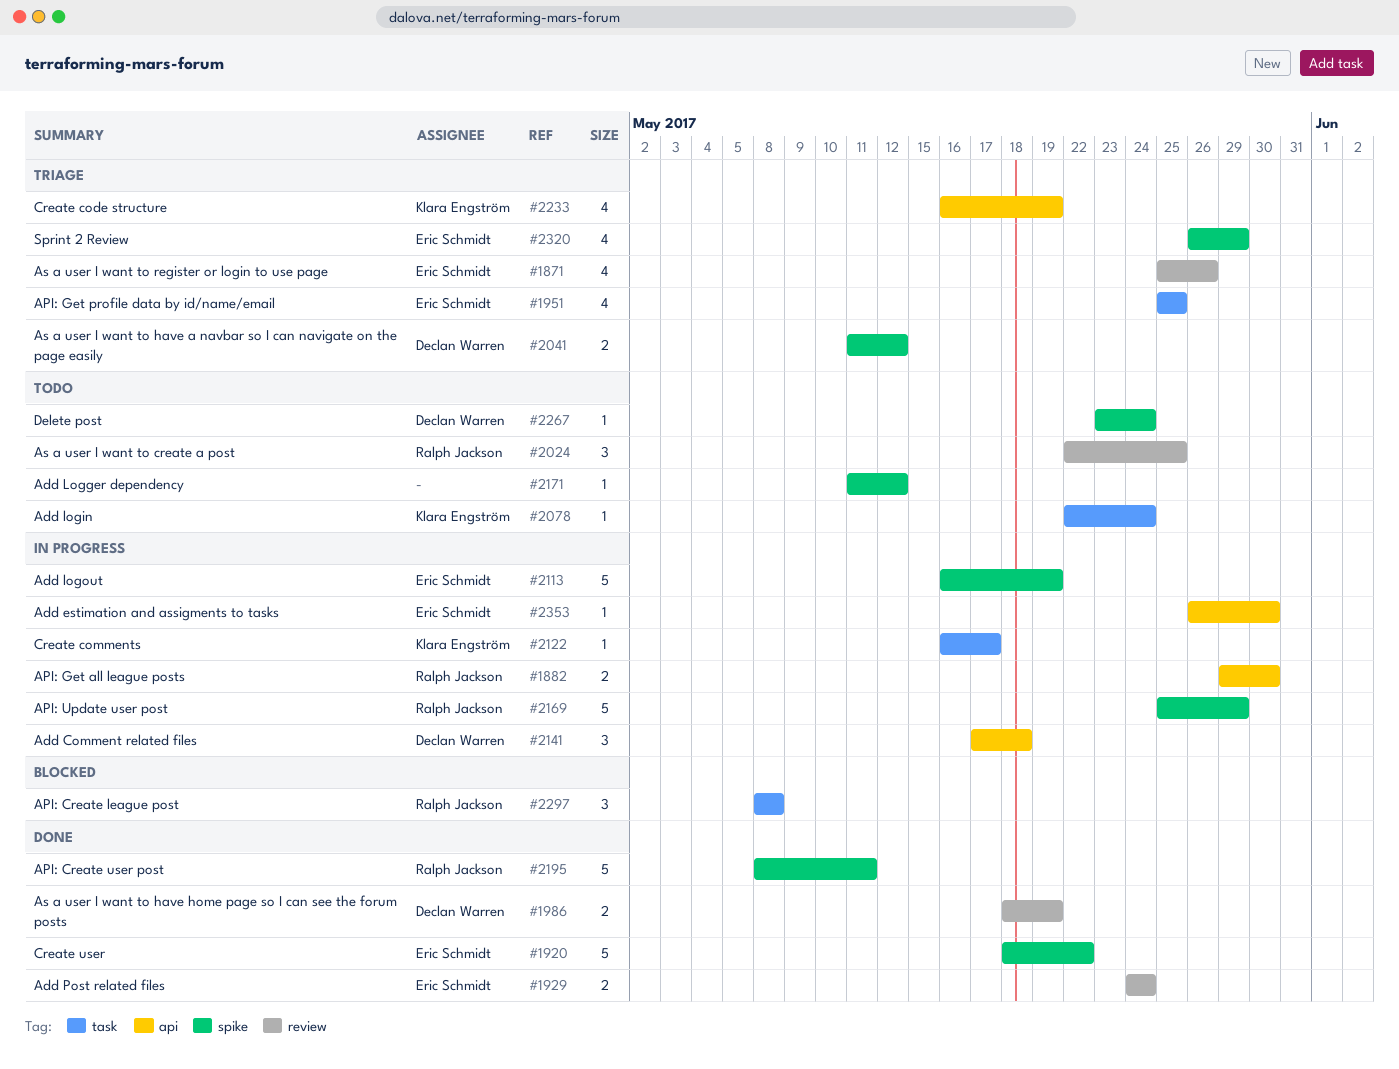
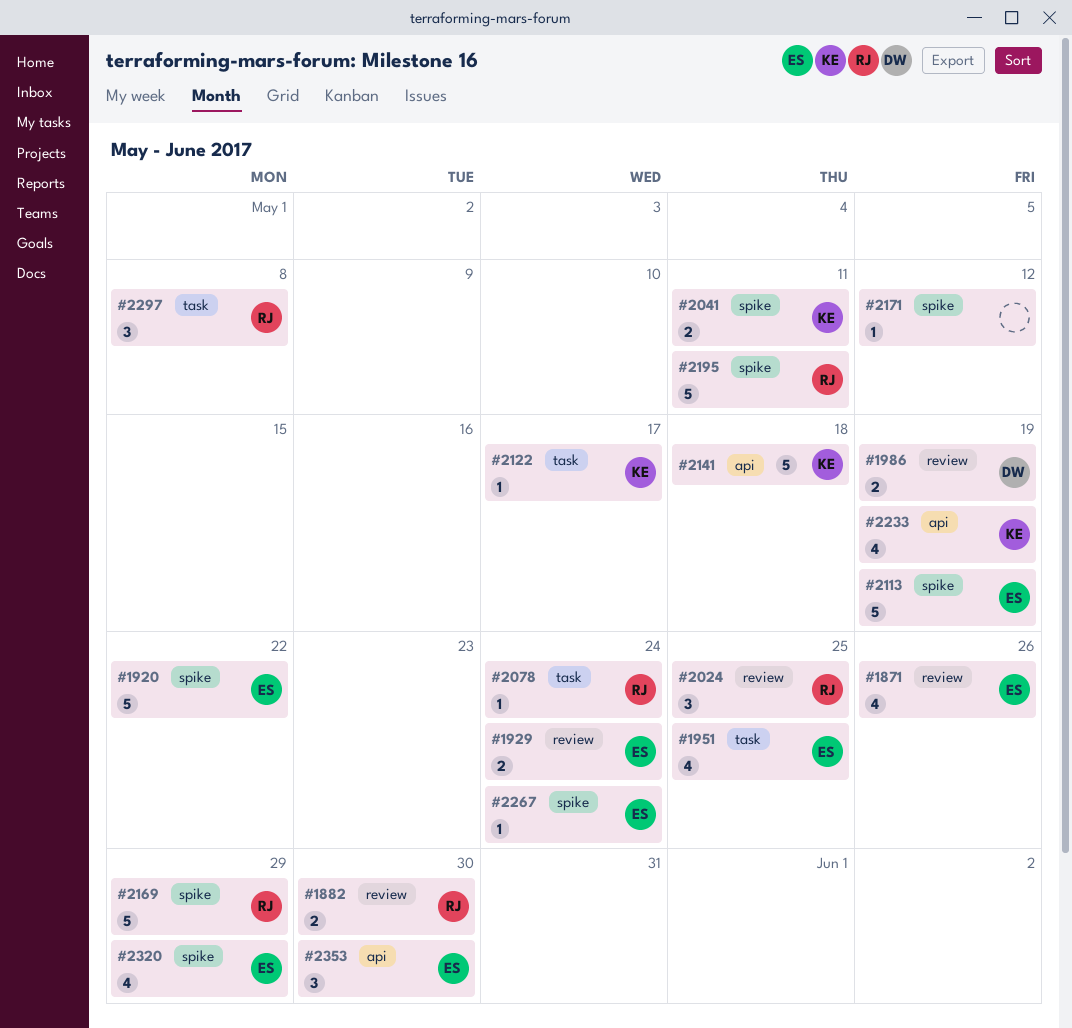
#1882, label: api -> review
#2041, owner: Declan Warren -> Klara Engström
#2041, due: May 12 -> May 11
#2078, owner: Klara Engström -> Ralph Jackson
#2141, owner: Declan Warren -> Klara Engström
#2141, estimate: 3 -> 5
#2267, owner: Declan Warren -> Eric Schmidt
#2353, estimate: 1 -> 3

